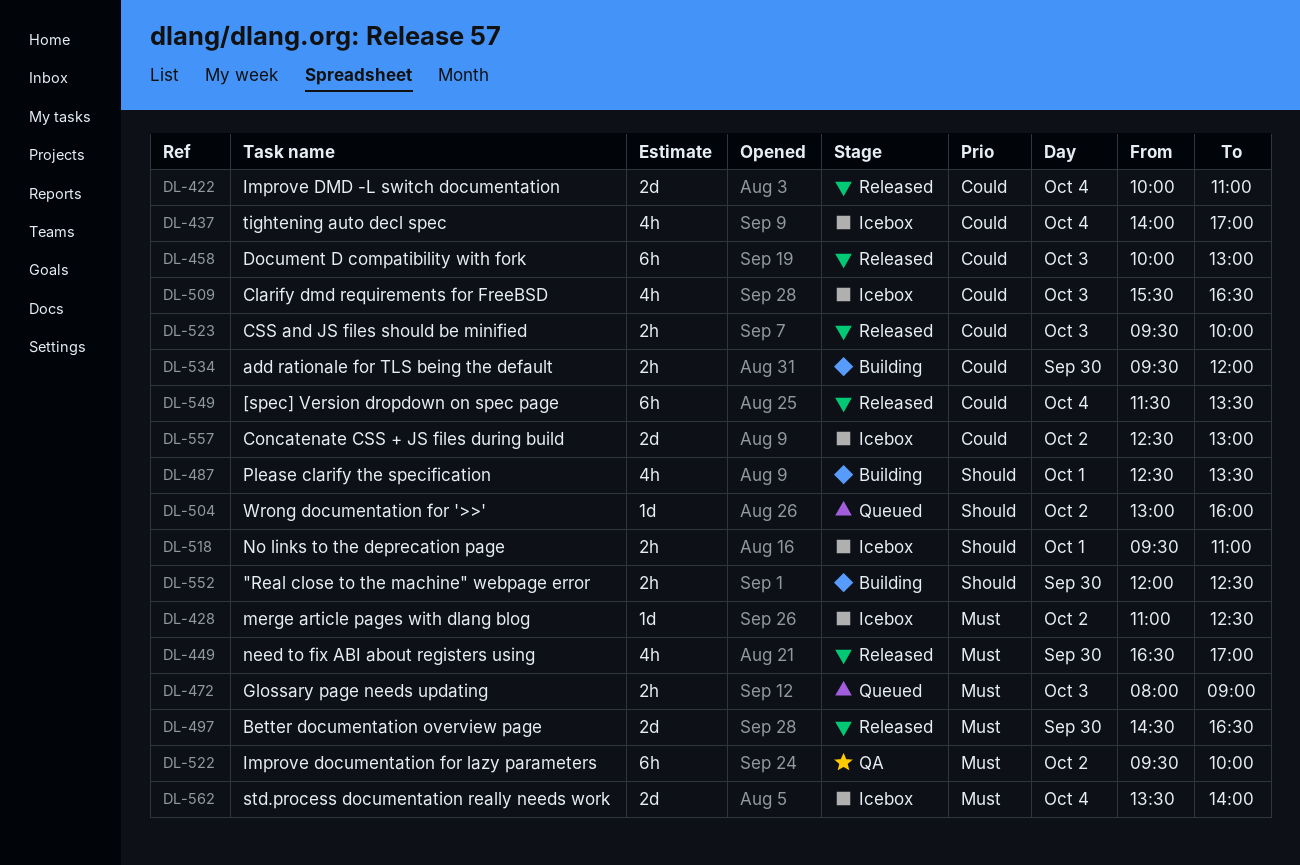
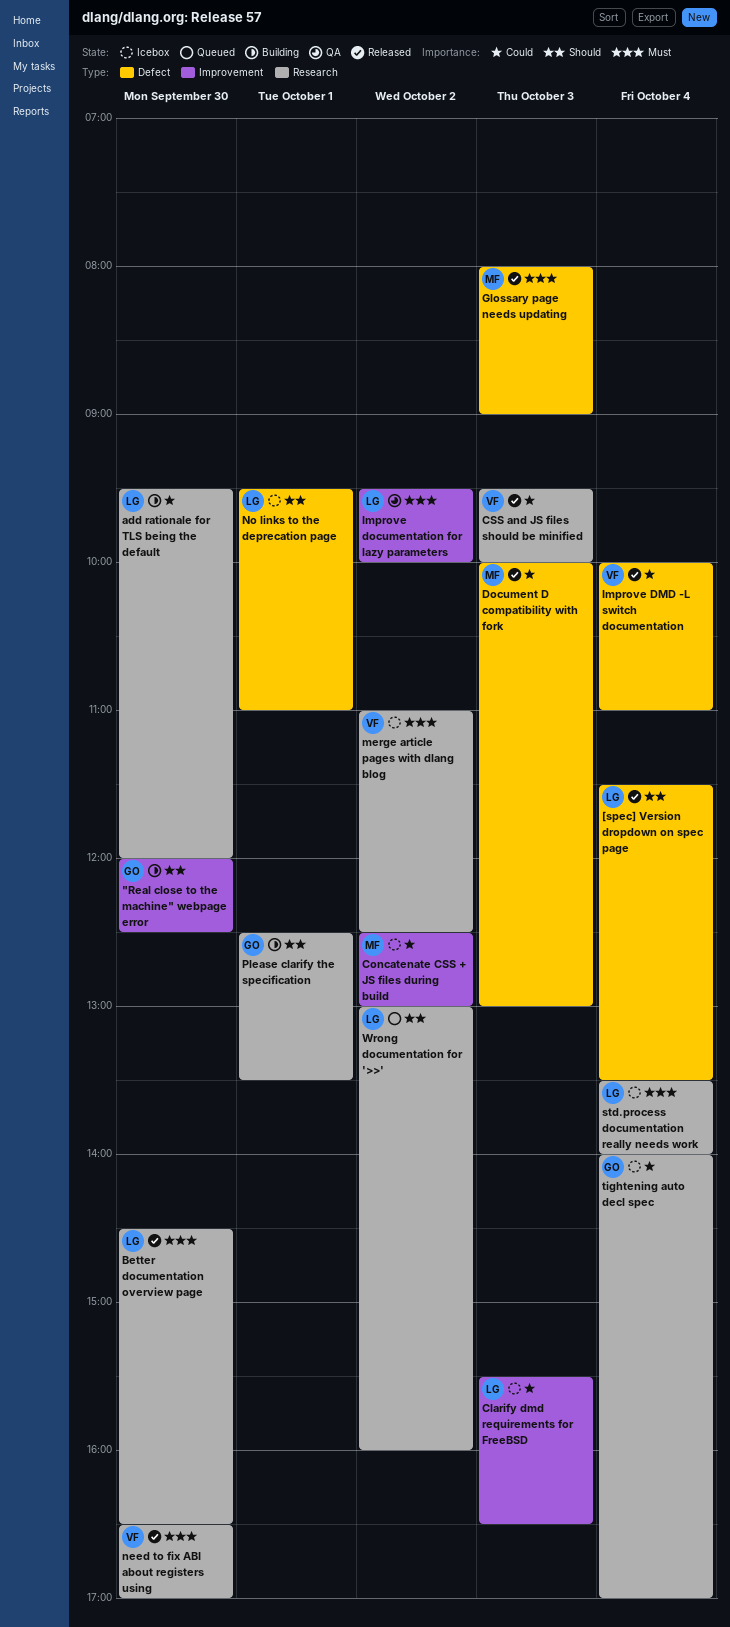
[spec] Version dropdown on spec page, priority: Could -> Should
Glossary page needs updating, status: Queued -> Released

